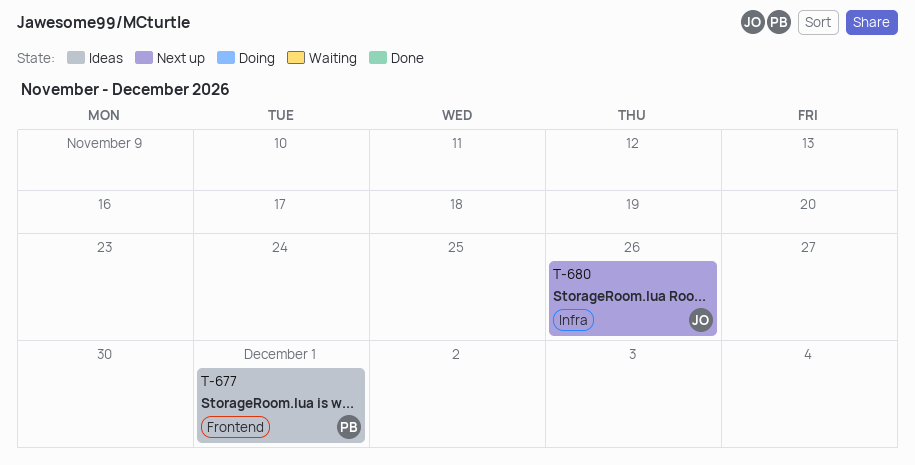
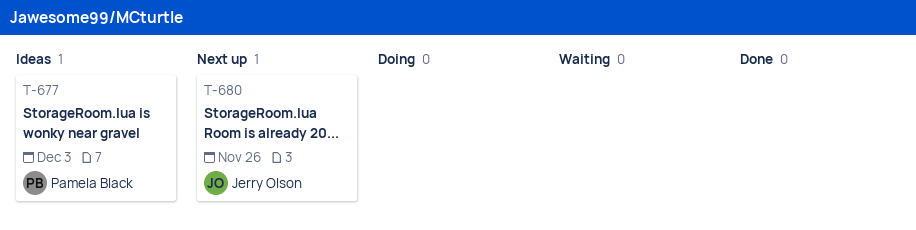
T-677, due: Dec 1 -> Dec 3

